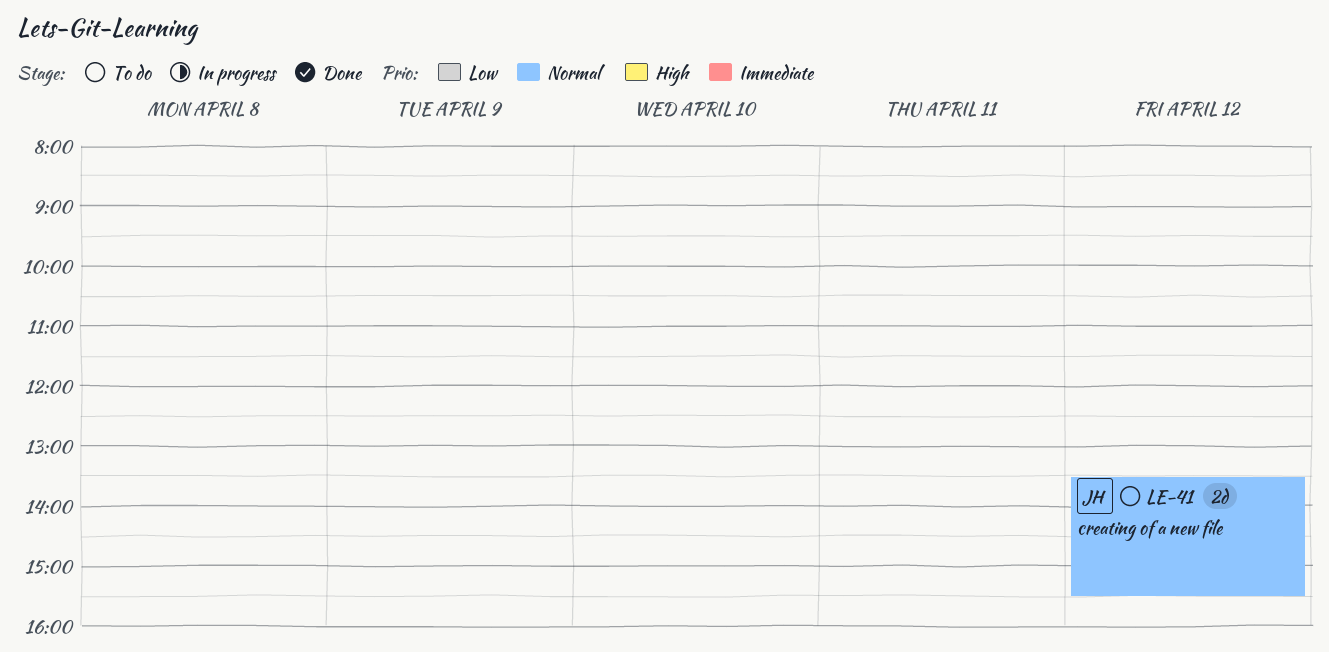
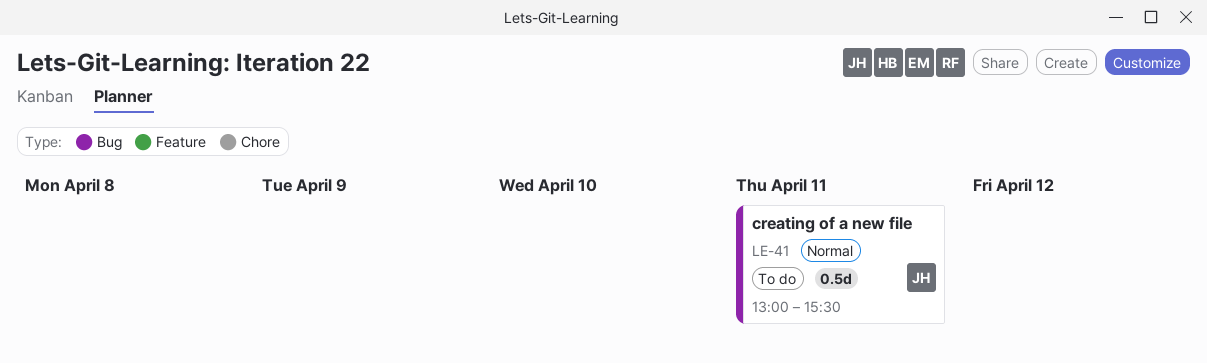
LE-41, estimate: 2d -> 0.5d
LE-41, day: Apr 12 -> Apr 11
LE-41, begins: 13:30 -> 13:00

